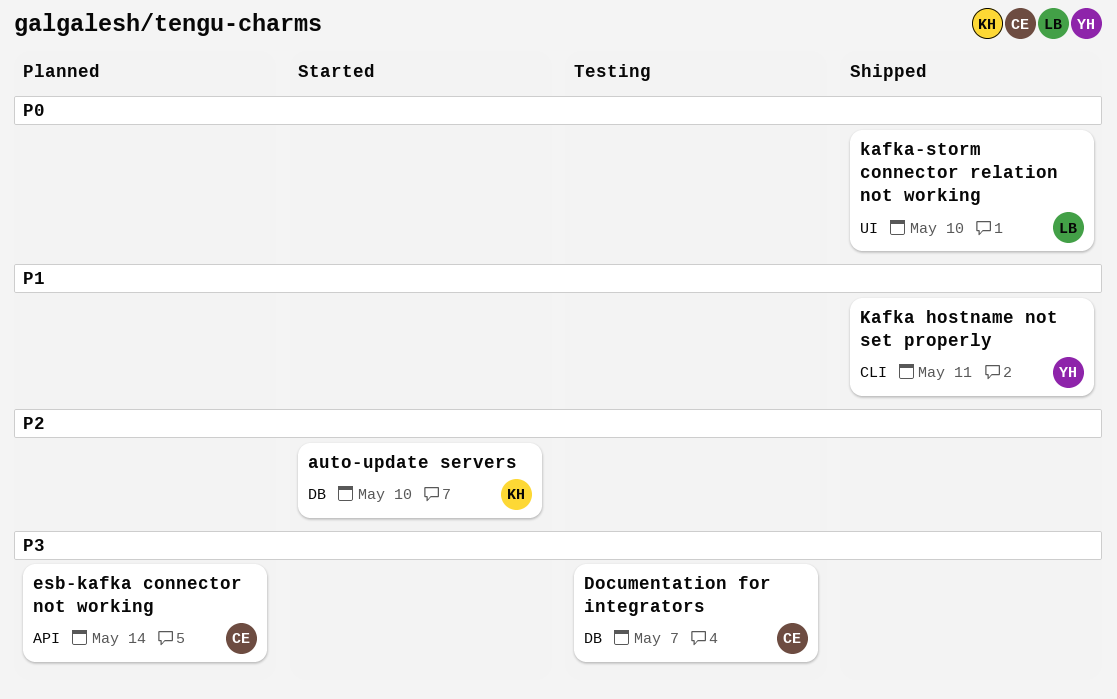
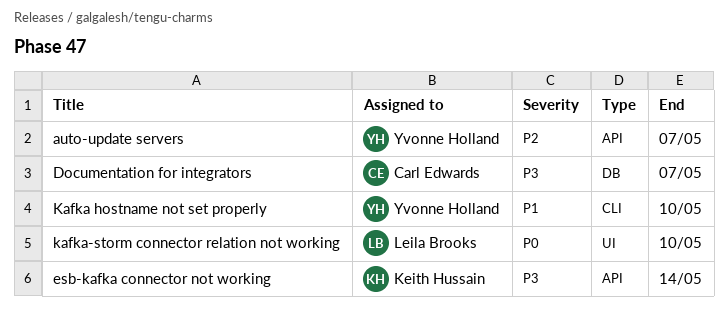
auto-update servers, owner: Keith Hussain -> Yvonne Holland
auto-update servers, label: DB -> API
auto-update servers, due: May 10 -> May 7
esb-kafka connector not working, owner: Carl Edwards -> Keith Hussain
Kafka hostname not set properly, due: May 11 -> May 10

